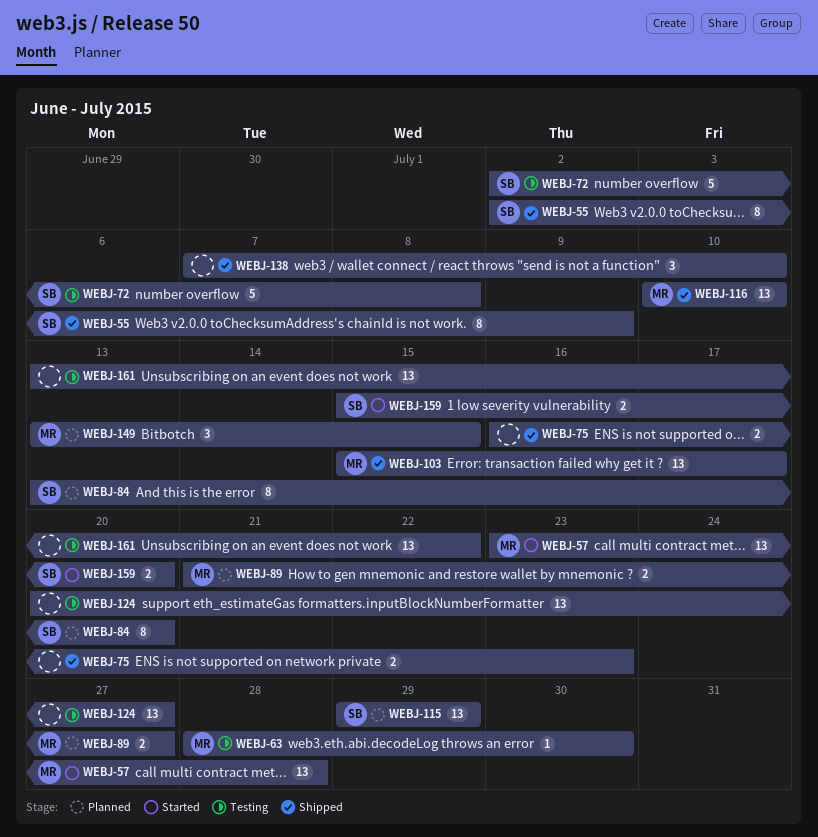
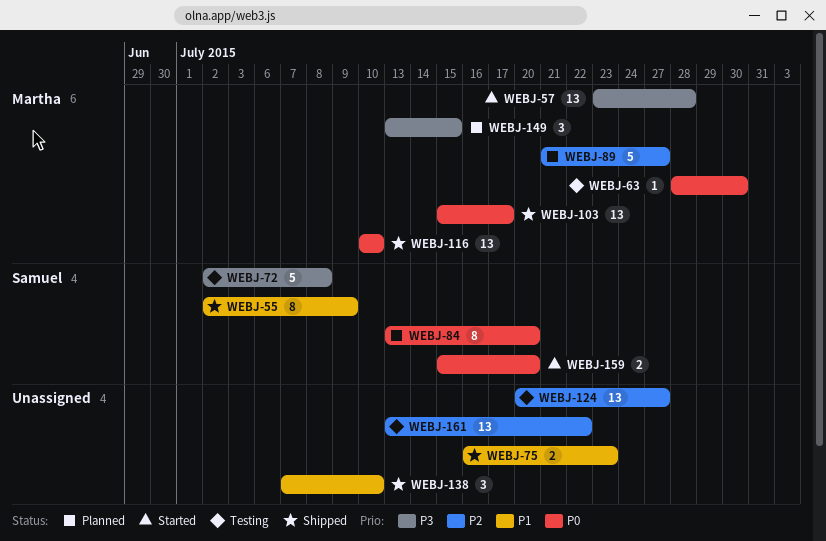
WEBJ-89, estimate: 2 -> 5
WEBJ-115: present -> none

